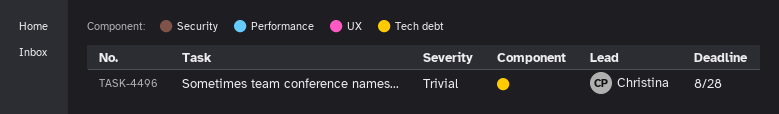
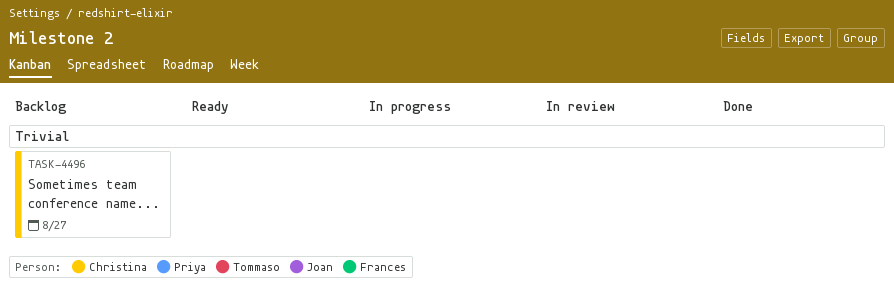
TASK-4496, due: Aug 28 -> Aug 27

